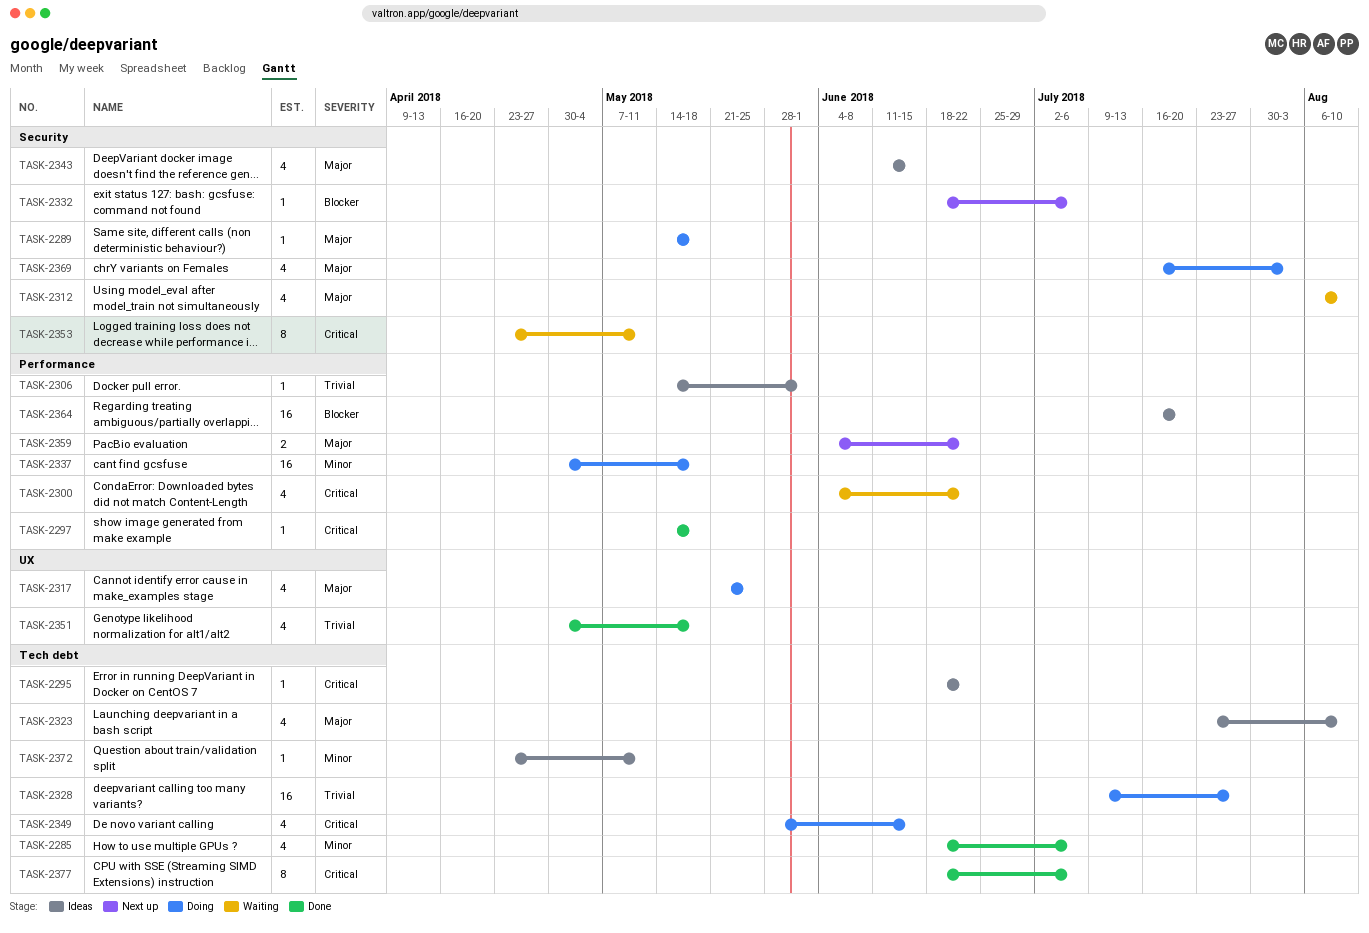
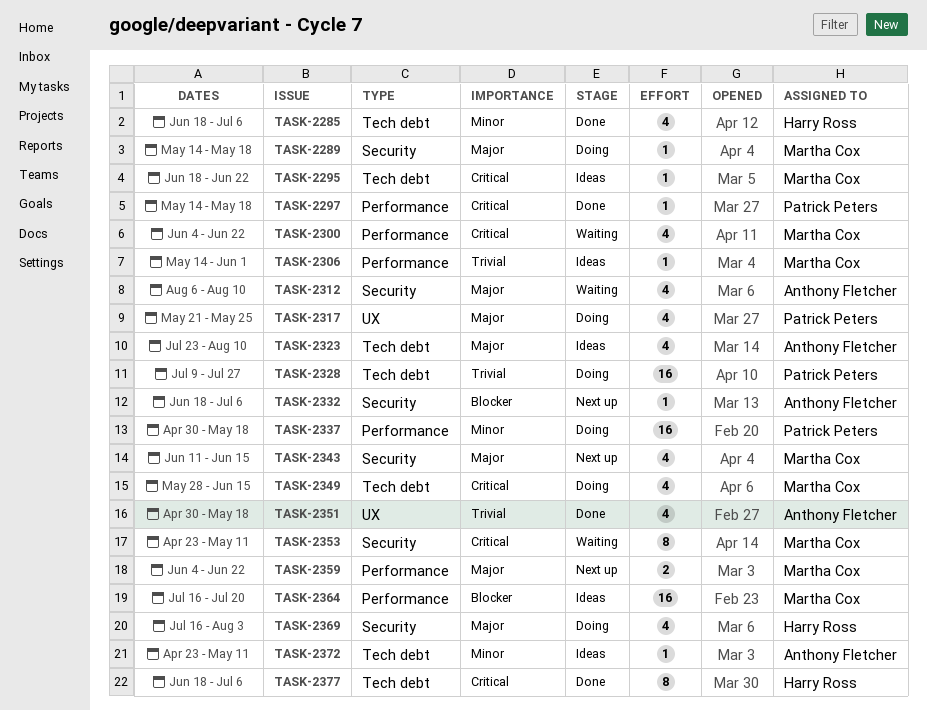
TASK-2343, status: Ideas -> Next up

